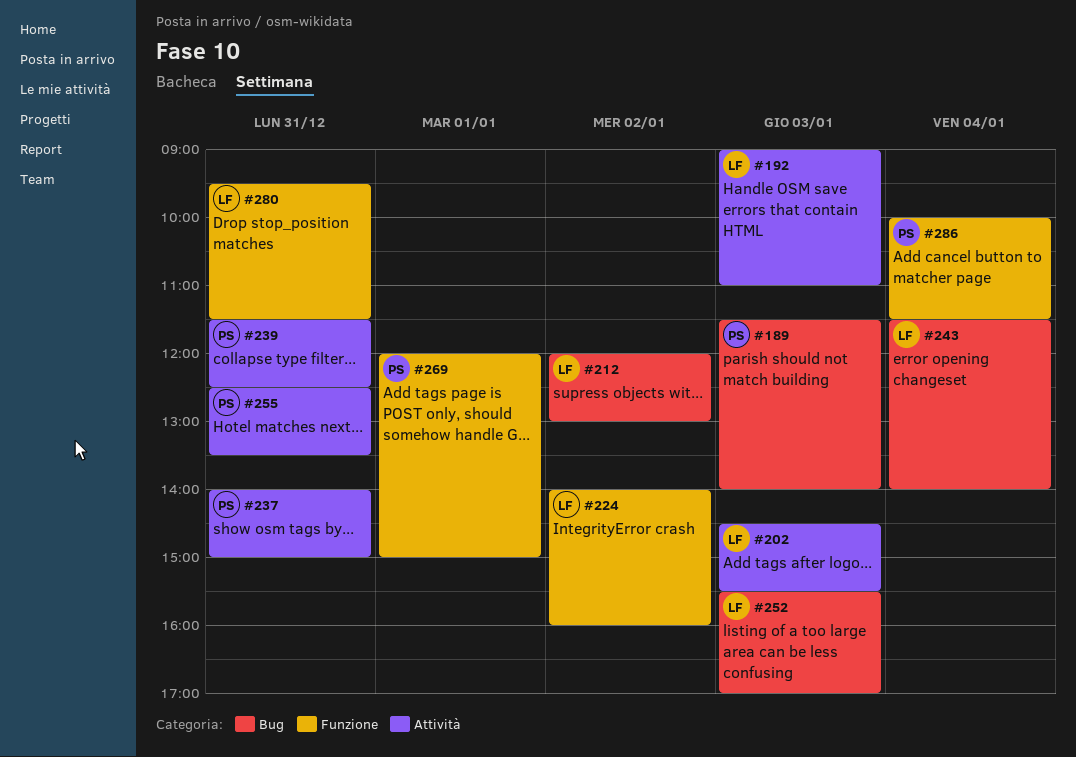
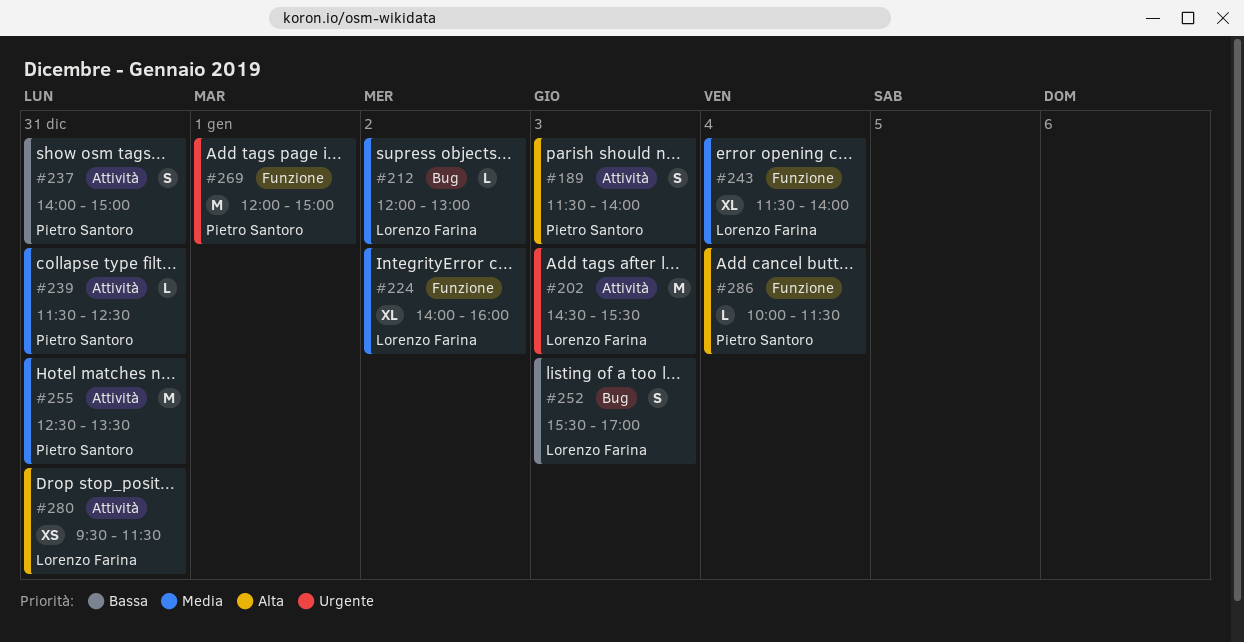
#189, label: Bug -> Attività
#192: present -> none
#243, label: Bug -> Funzione
#280, label: Funzione -> Attività

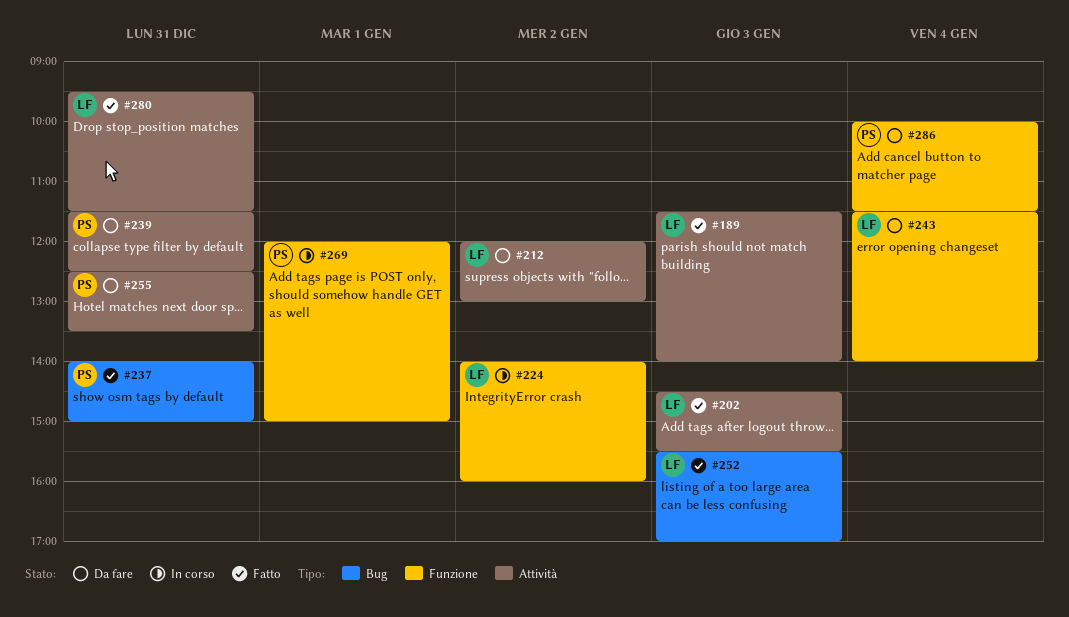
#189, owner: Pietro Santoro -> Lorenzo Farina
#212, label: Bug -> Attività
#237, label: Attività -> Bug

